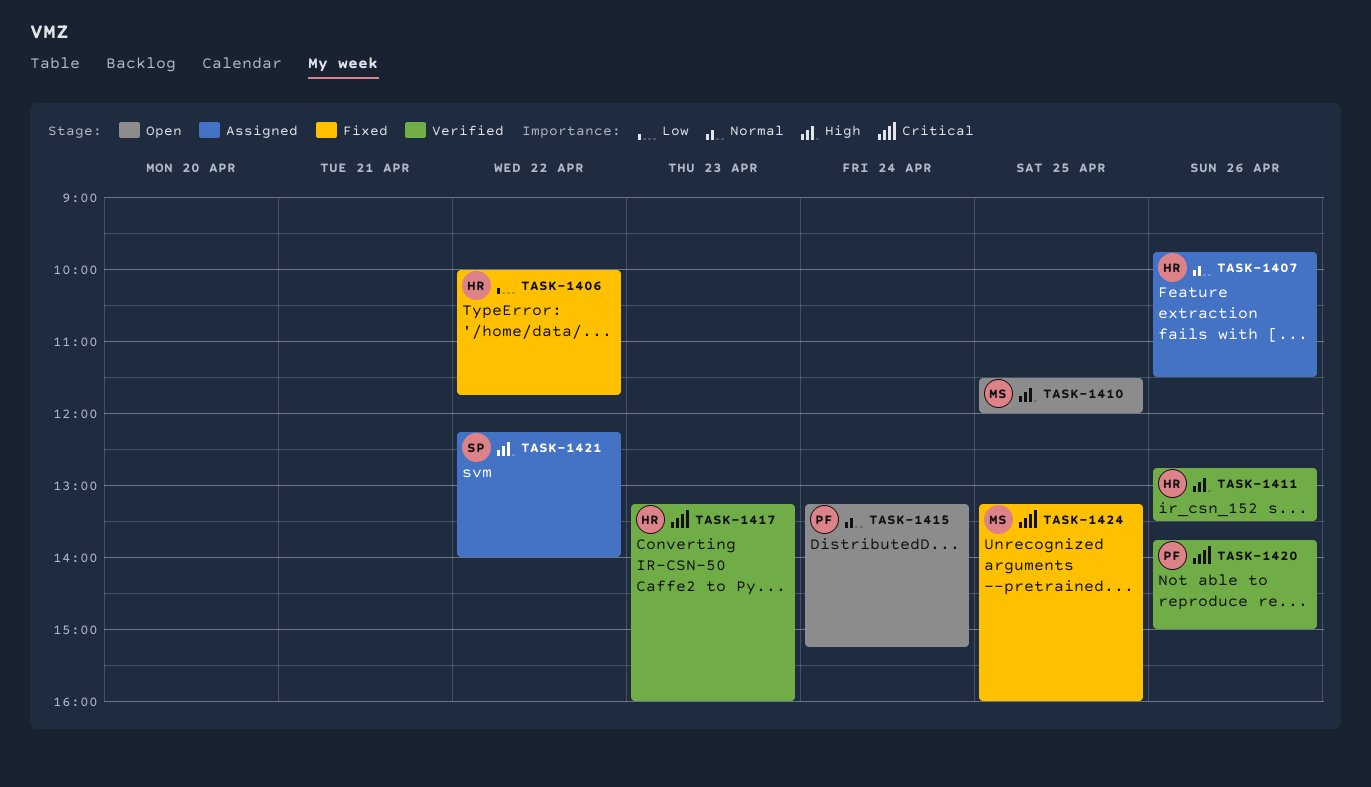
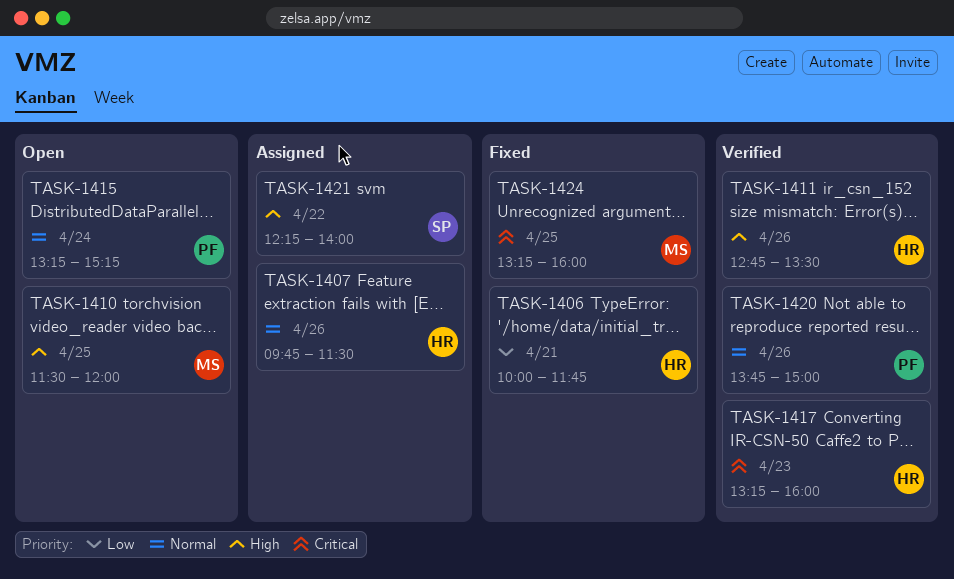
TASK-1406, day: Apr 22 -> Apr 21
TASK-1420, priority: Critical -> Normal

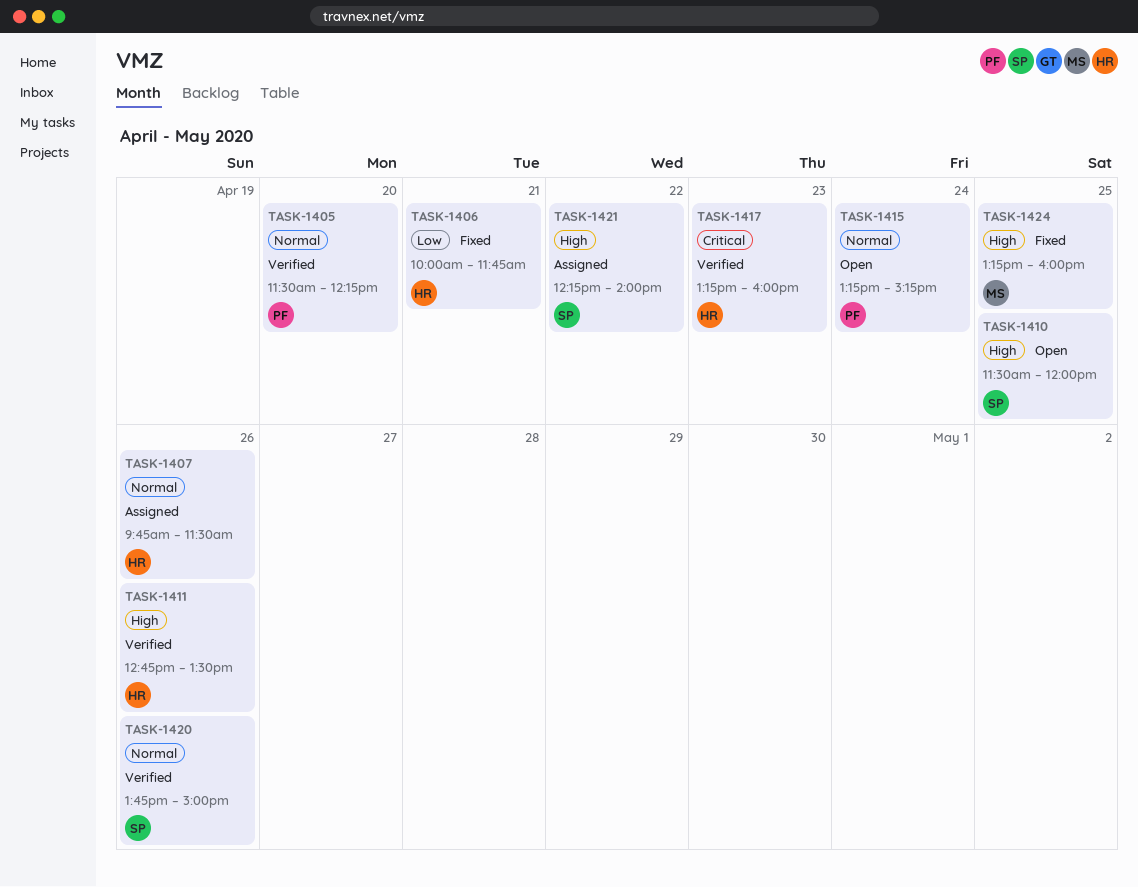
TASK-1405: none -> present
TASK-1410, owner: MS -> SP
TASK-1420, owner: PF -> SP
TASK-1424, priority: Critical -> High

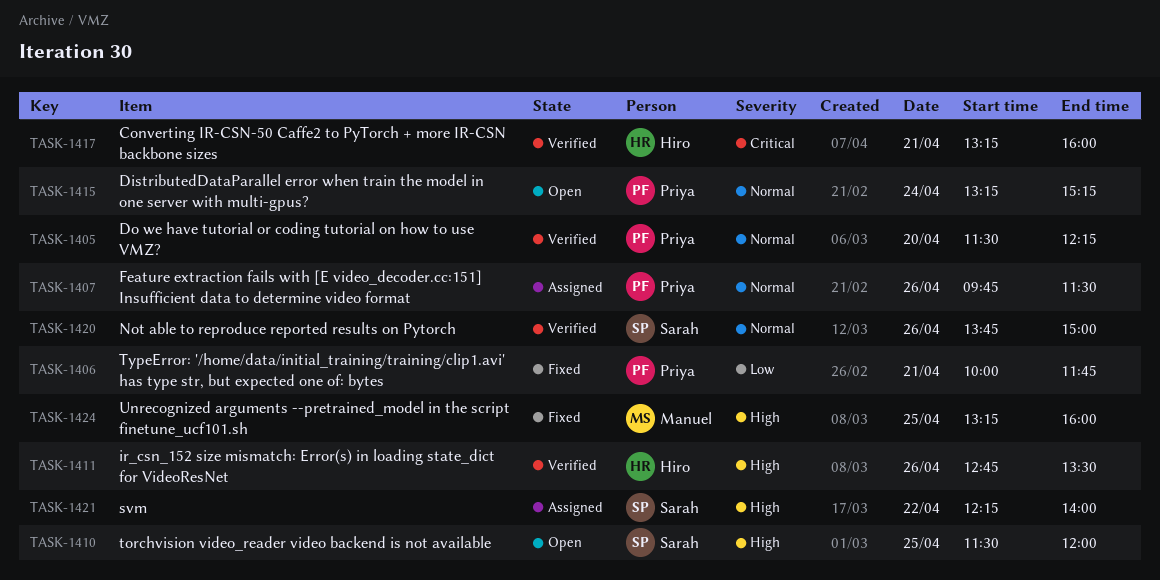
TASK-1406, owner: Hiro -> Priya
TASK-1407, owner: Hiro -> Priya
TASK-1417, day: Apr 23 -> Apr 21

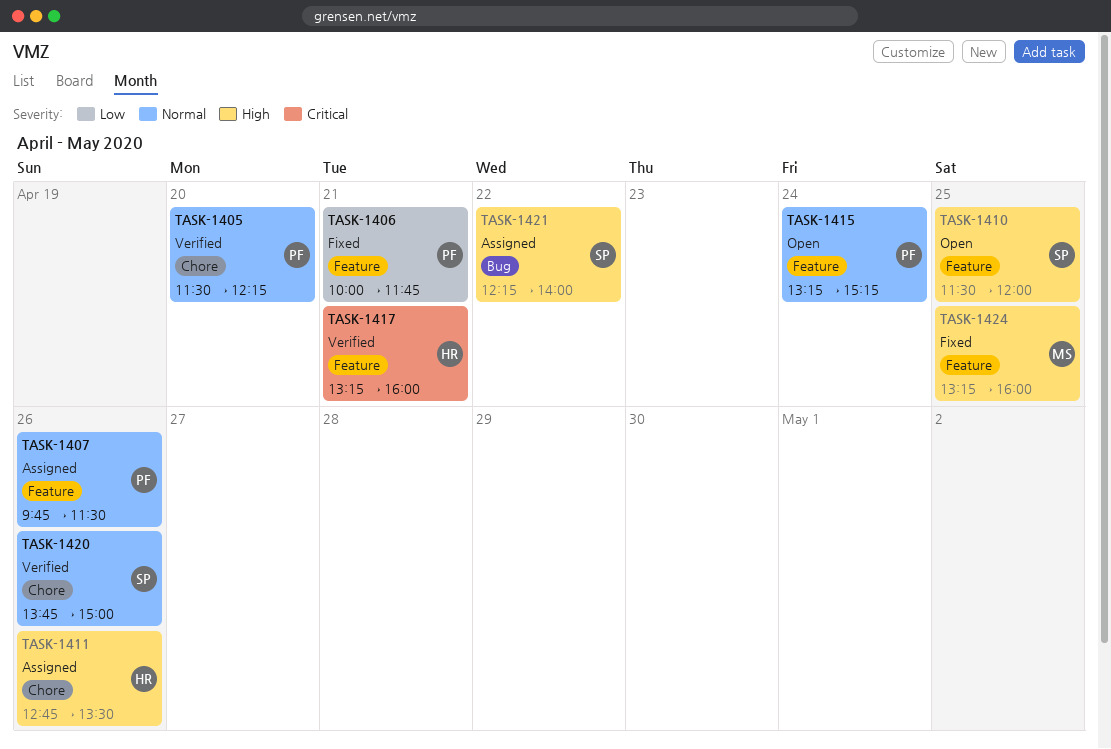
TASK-1411, status: Verified -> Assigned

